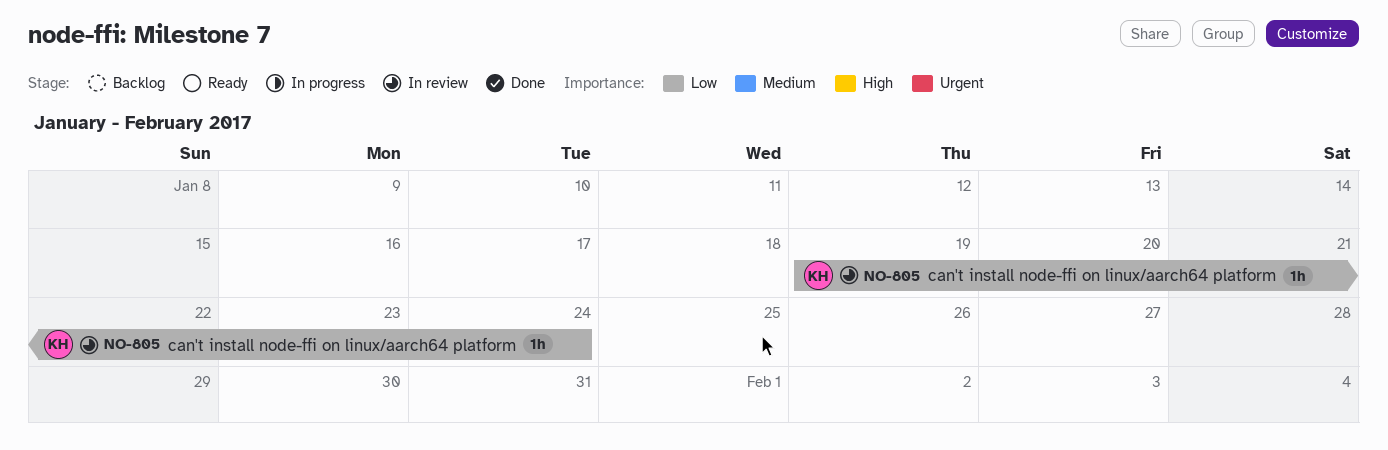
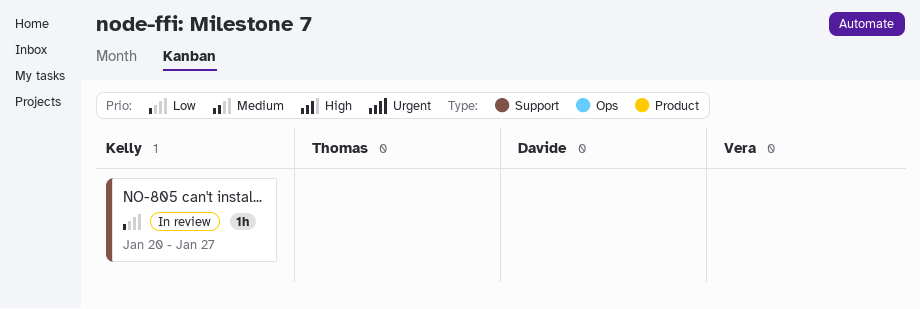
NO-805, start: Jan 19 -> Jan 20
NO-805, due: Jan 24 -> Jan 27

